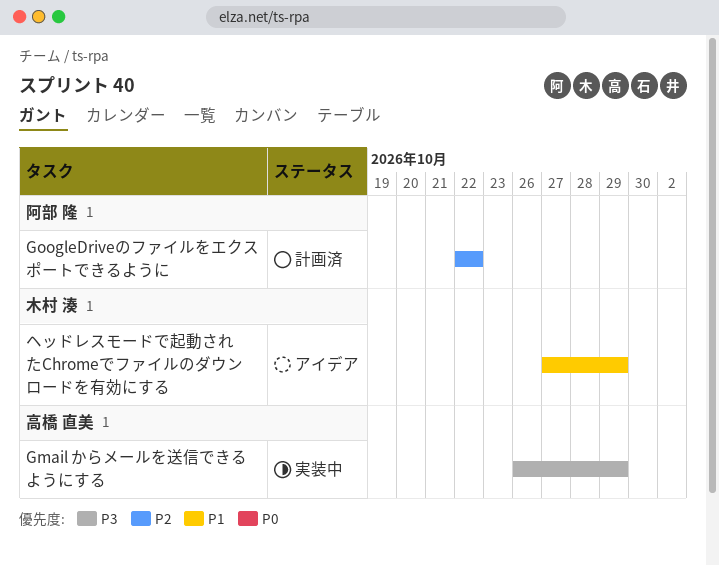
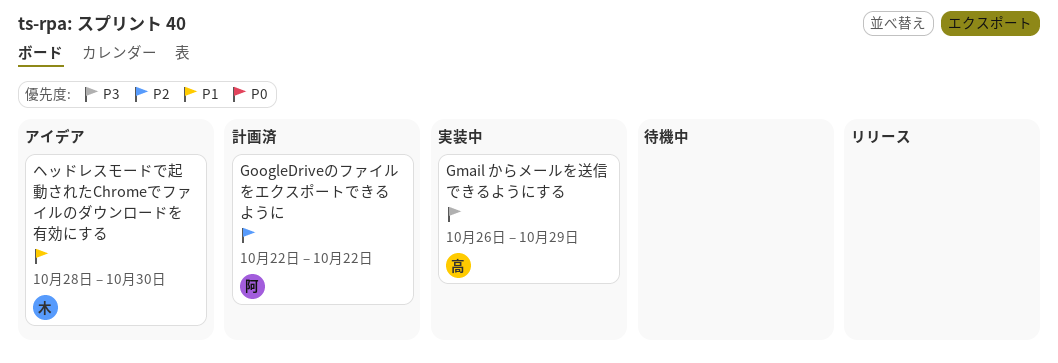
ヘッドレスモードで起動されたChromeでファイルのダウンロードを有効にする, start: Oct 27 -> Oct 28
ヘッドレスモードで起動されたChromeでファイルのダウンロードを有効にする, due: Oct 29 -> Oct 30

